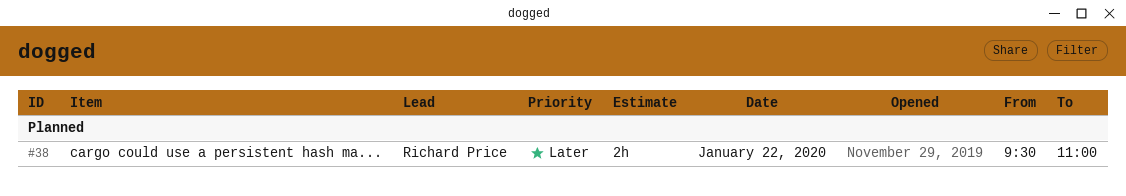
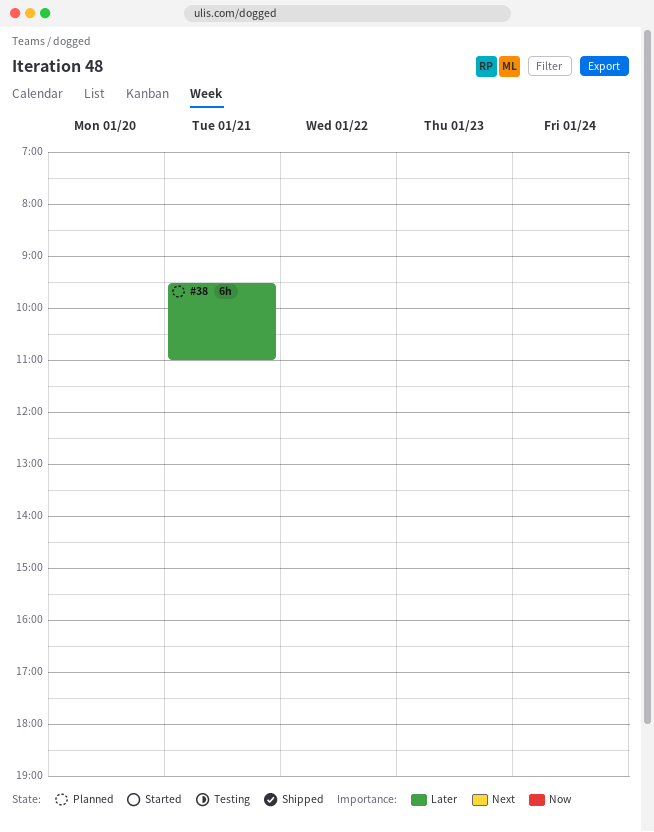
#38, estimate: 2h -> 6h
#38, day: Jan 22 -> Jan 21

